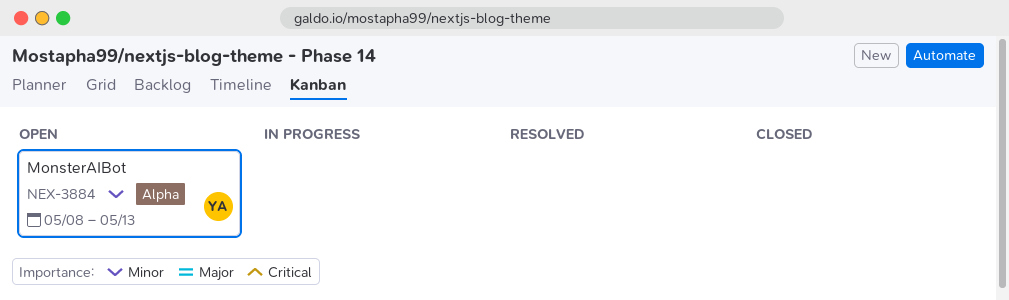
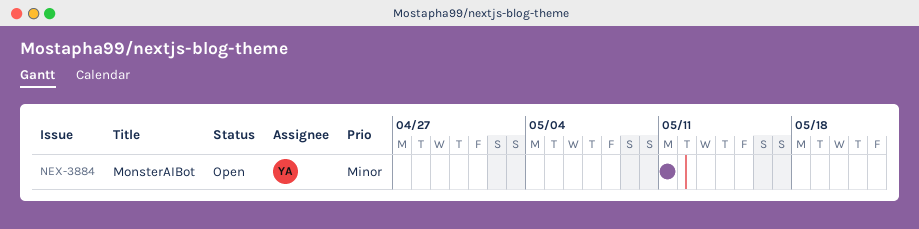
NEX-3884, start: May 8 -> May 11
NEX-3884, due: May 13 -> May 11

